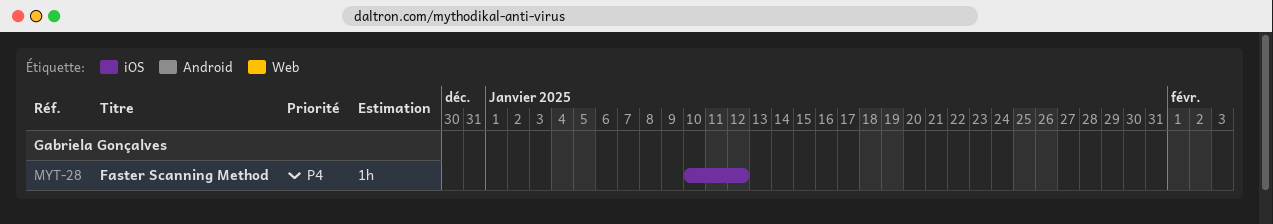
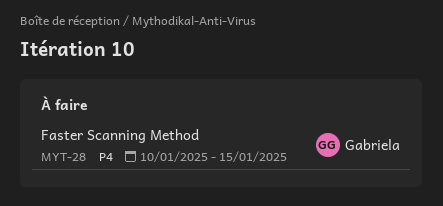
MYT-28, due: Jan 12 -> Jan 15

